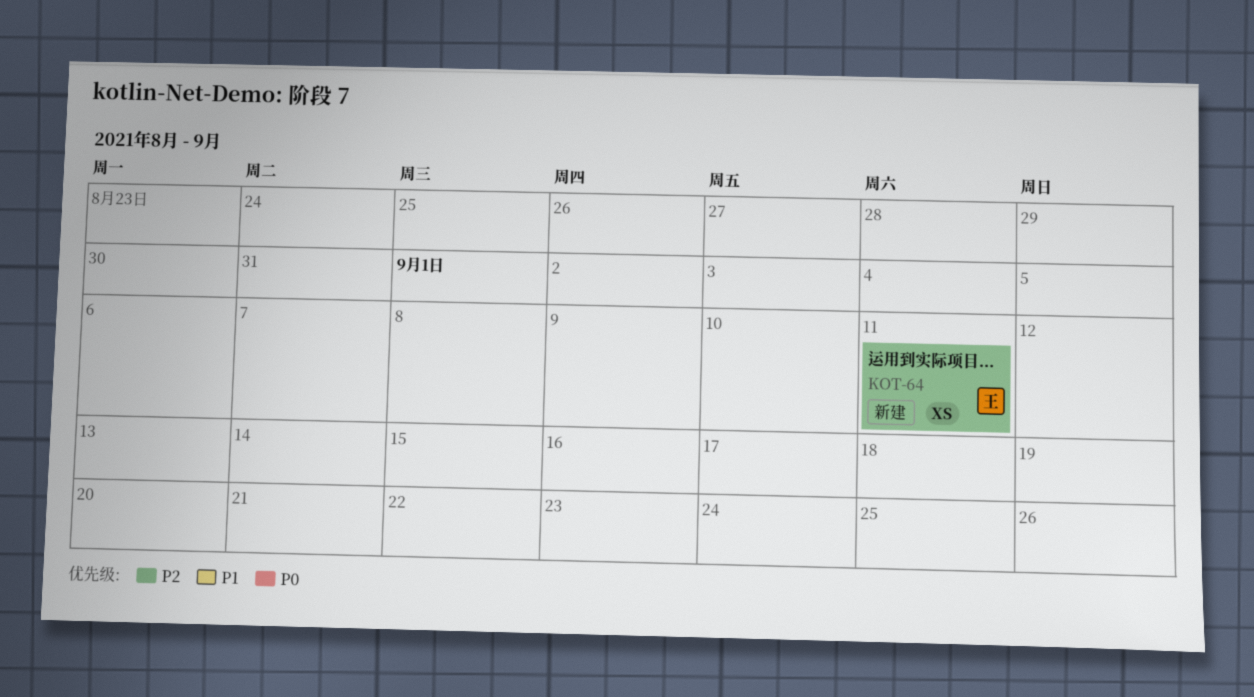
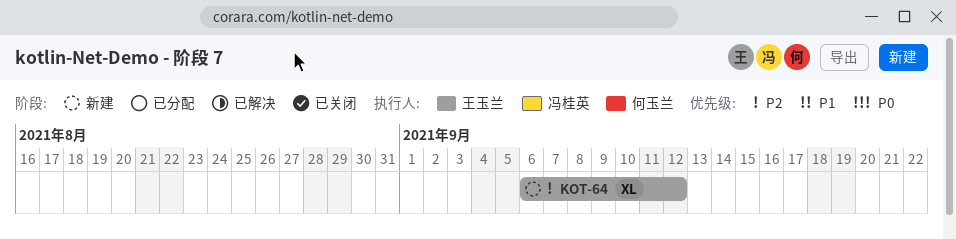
KOT-64, estimate: XS -> XL
KOT-64, due: Sep 11 -> Sep 12

